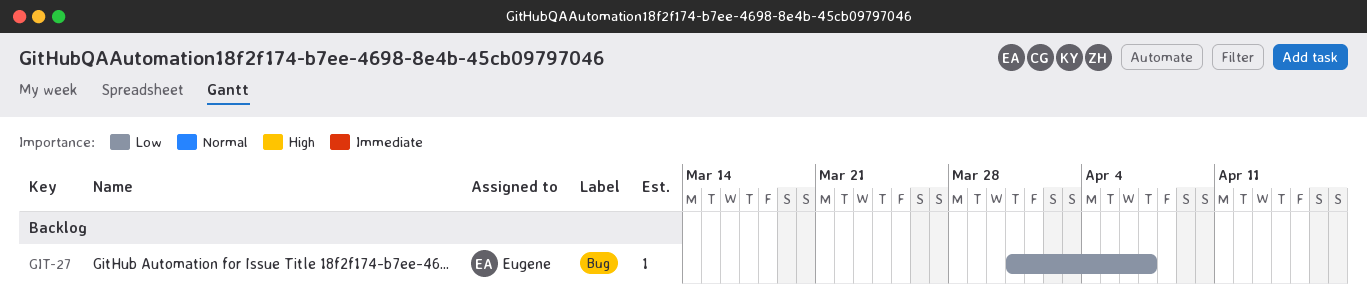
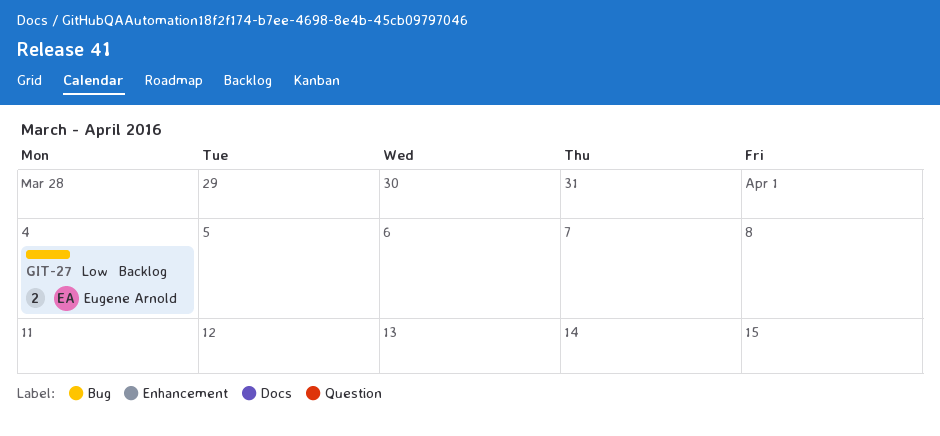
GIT-27, estimate: 1 -> 2
GIT-27, due: Apr 7 -> Apr 4

